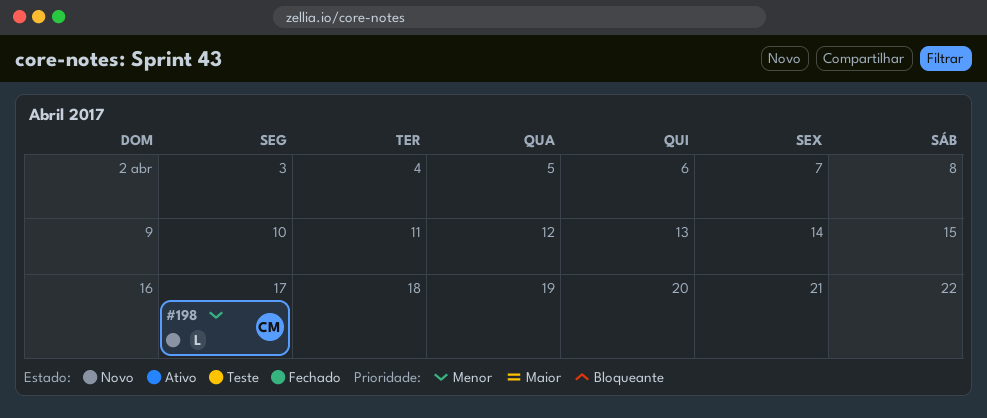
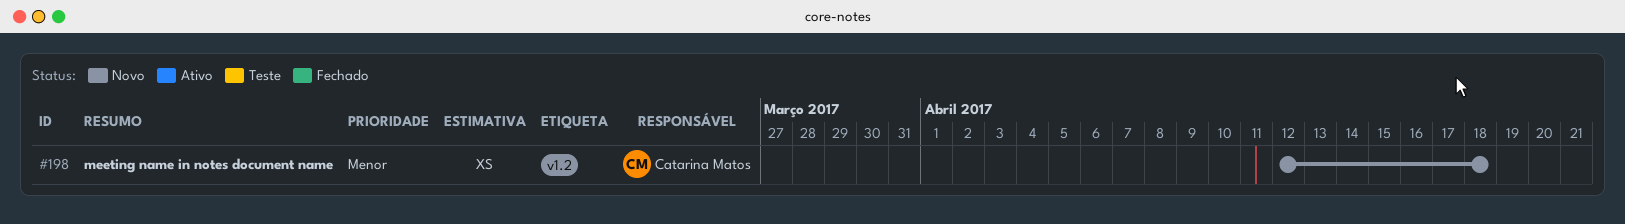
#198, estimate: L -> XS
#198, due: Apr 17 -> Apr 18

